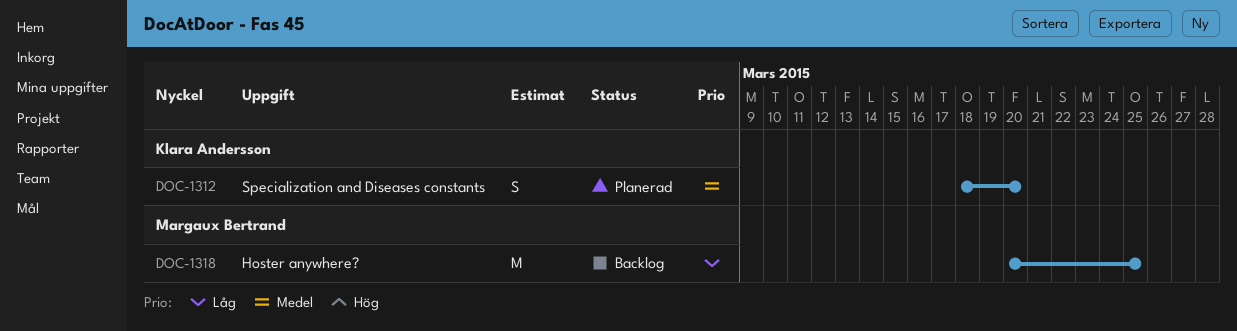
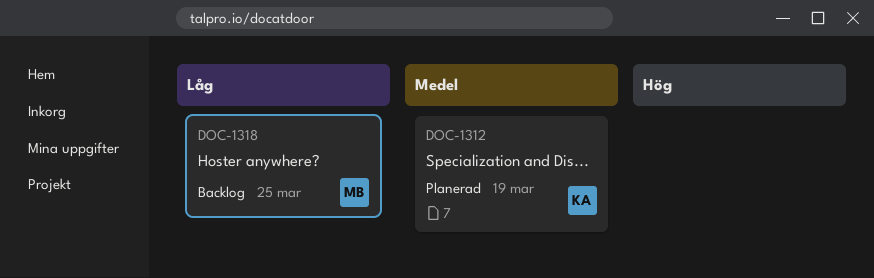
DOC-1312, due: Mar 20 -> Mar 19

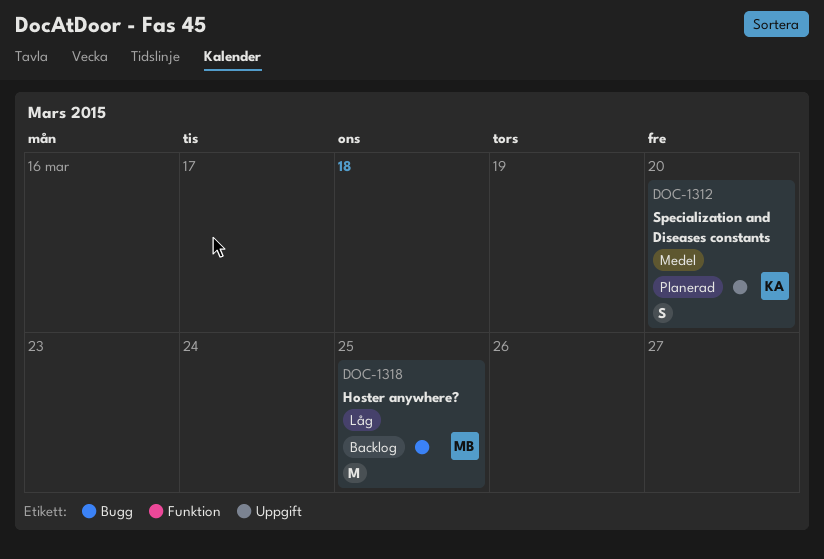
DOC-1312, due: Mar 19 -> Mar 20

